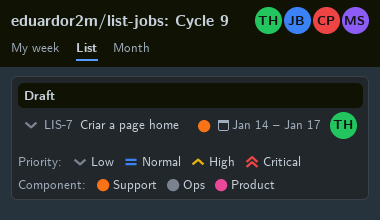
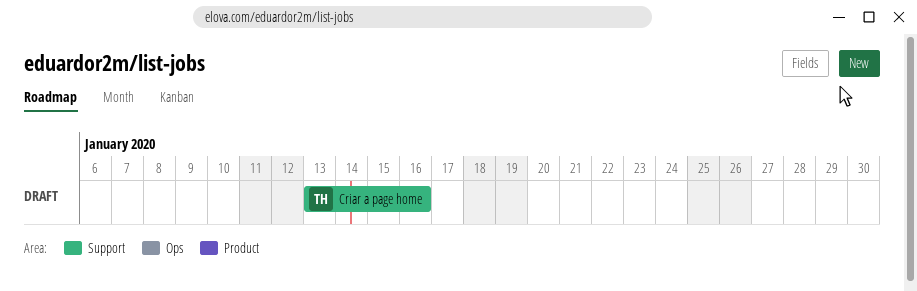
Criar a page home, start: Jan 14 -> Jan 13
Criar a page home, due: Jan 17 -> Jan 16

